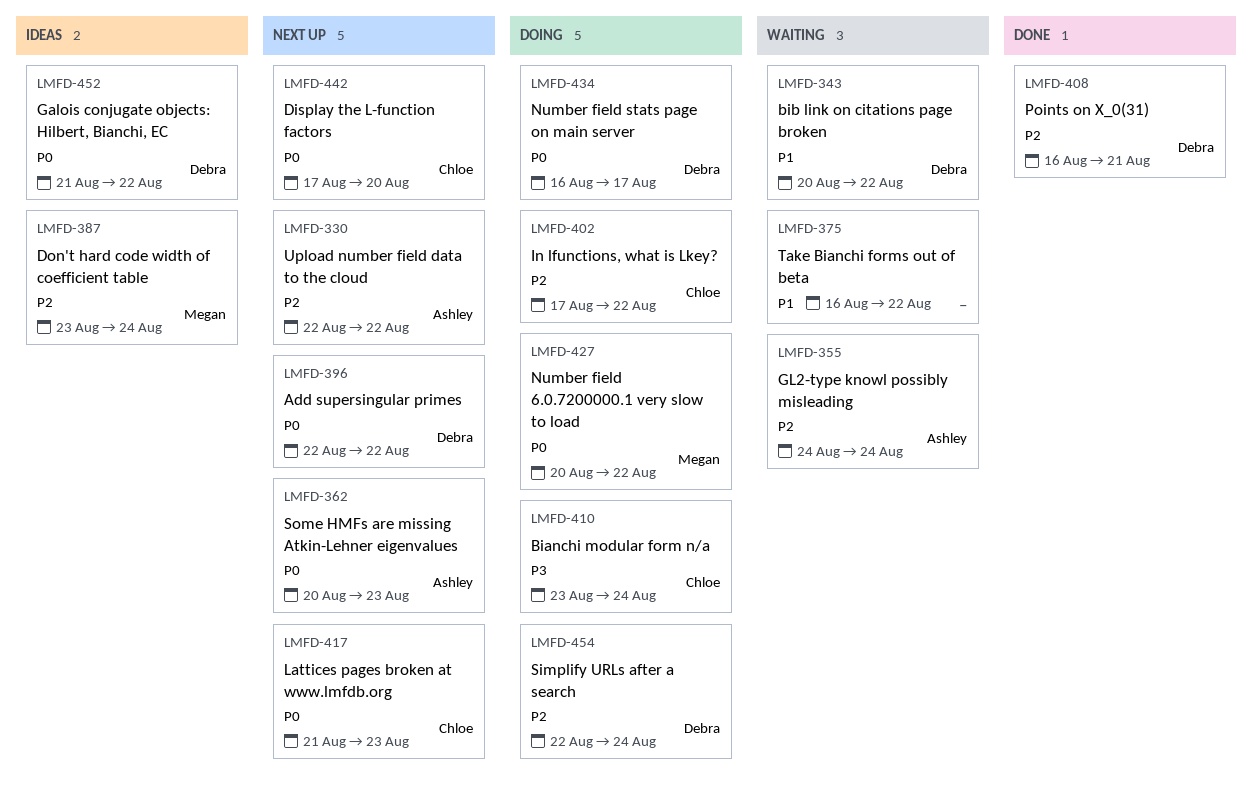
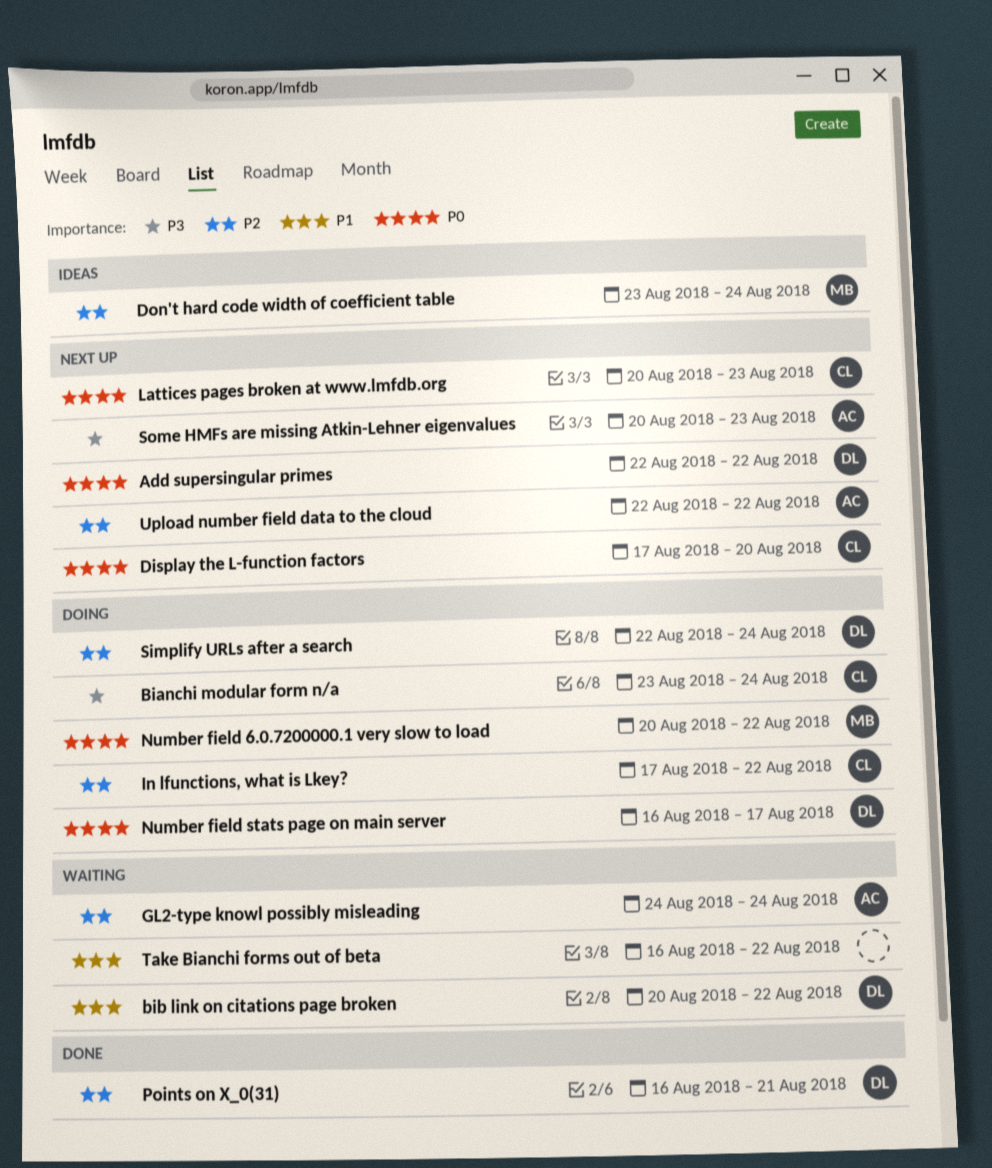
Galois conjugate objects: Hilbert, Bianchi, EC: present -> none
Lattices pages broken at www.lmfdb.org, start: Aug 21 -> Aug 20
Some HMFs are missing Atkin-Lehner eigenvalues, priority: P0 -> P3

